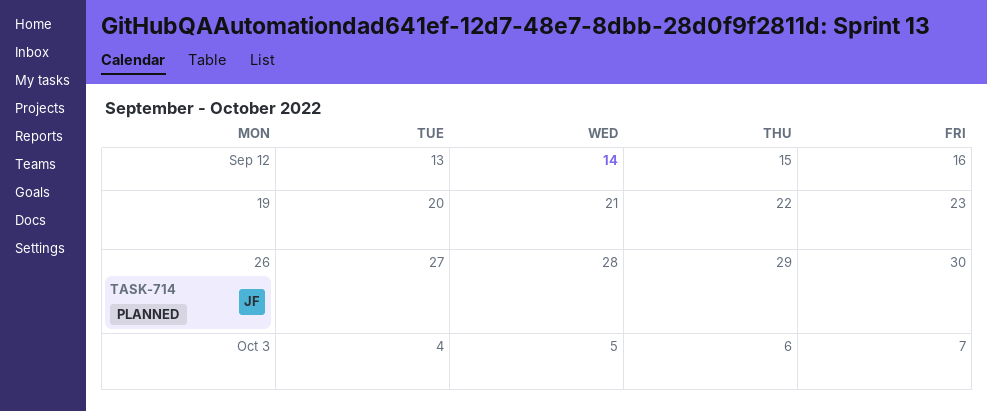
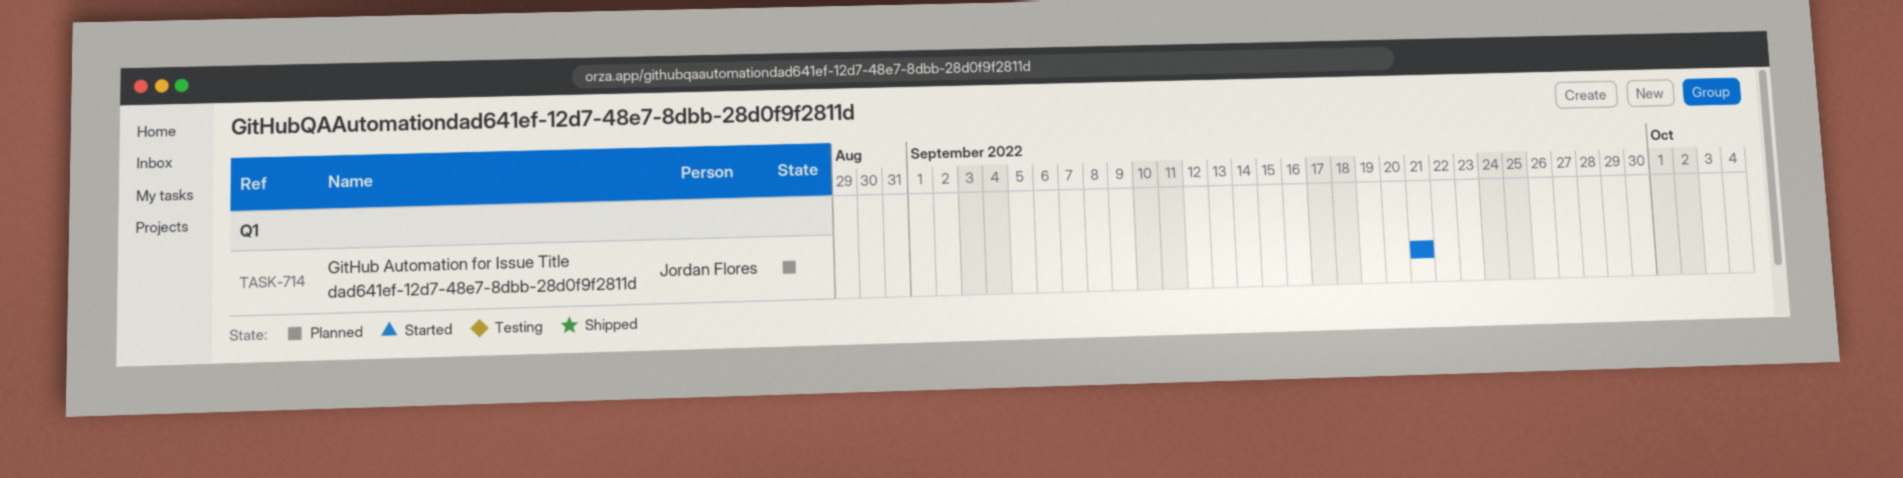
TASK-714, due: Sep 26 -> Sep 21

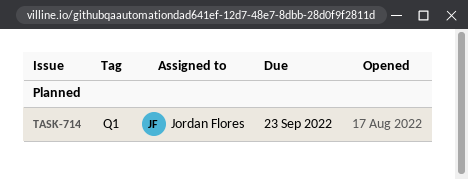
TASK-714, due: Sep 21 -> Sep 23

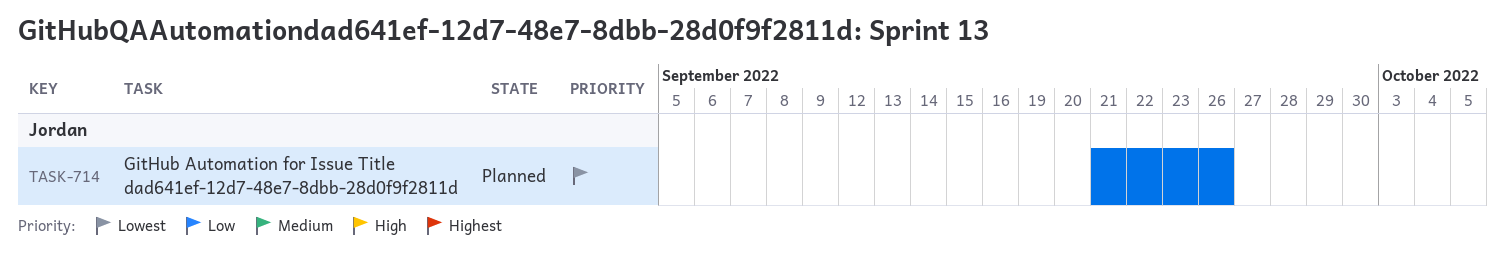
TASK-714, due: Sep 23 -> Sep 26

